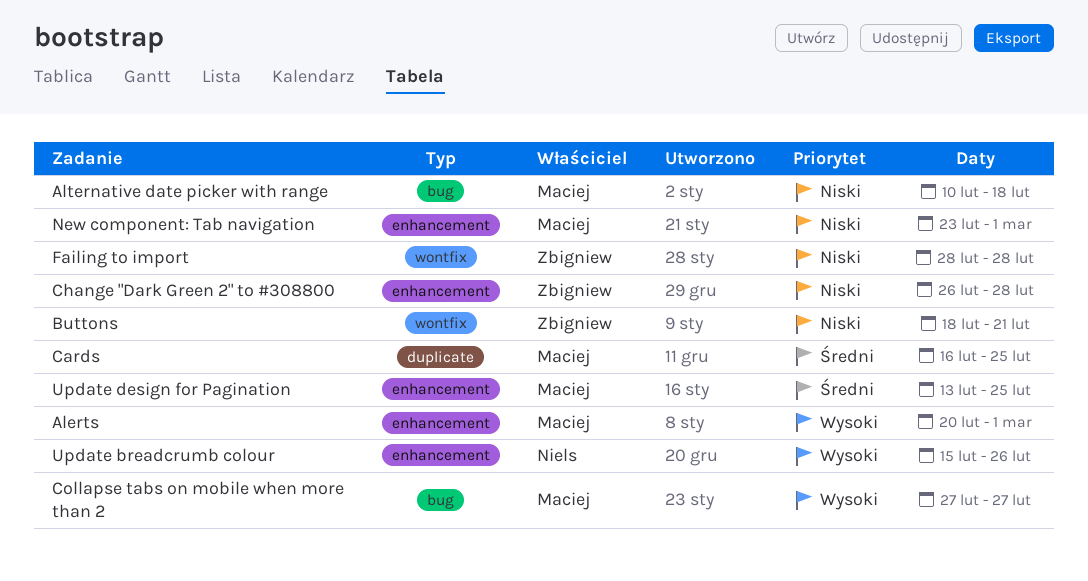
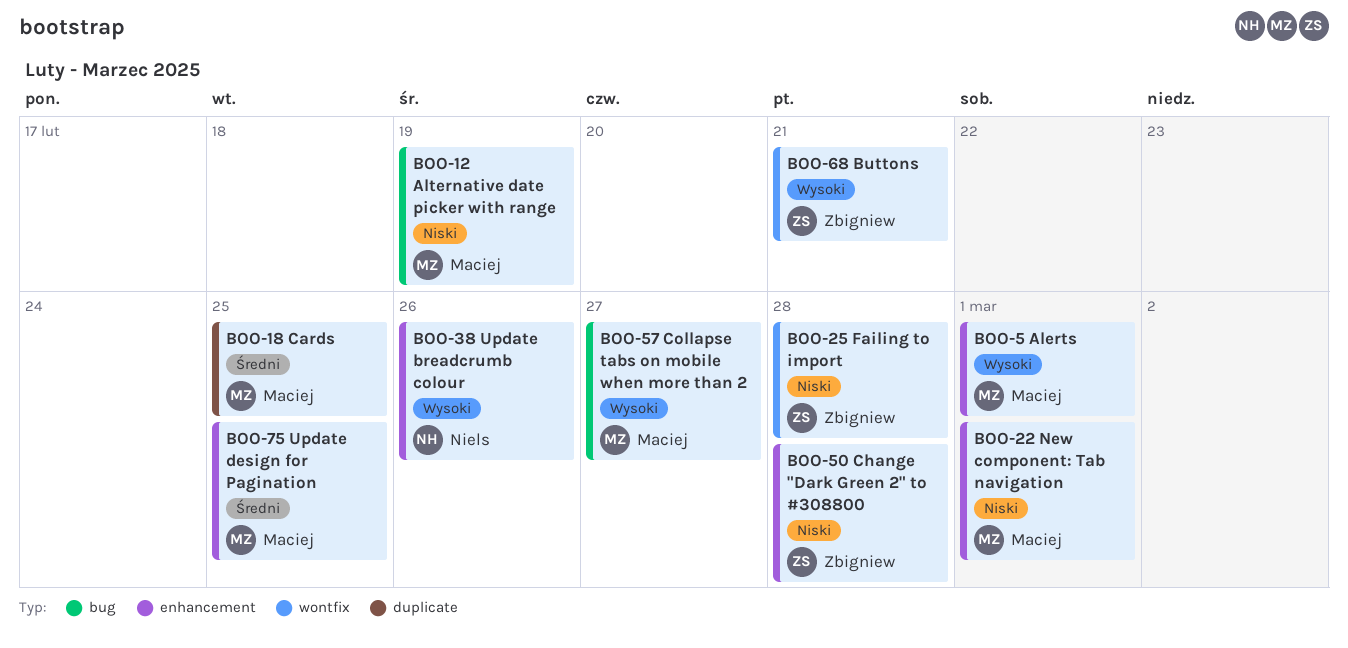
Alternative date picker with range, due: Feb 18 -> Feb 19
Buttons, priority: Niski -> Wysoki

